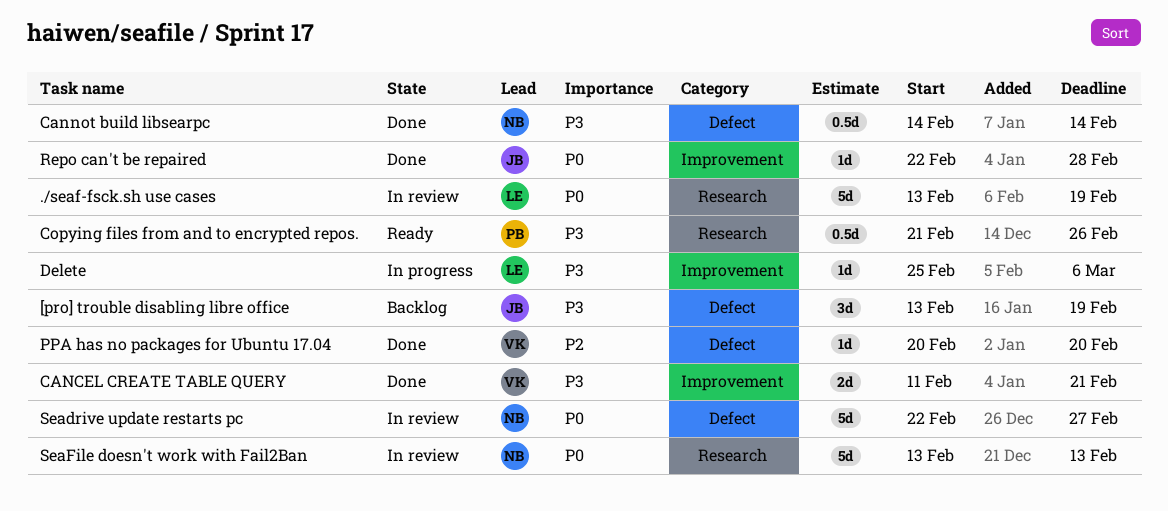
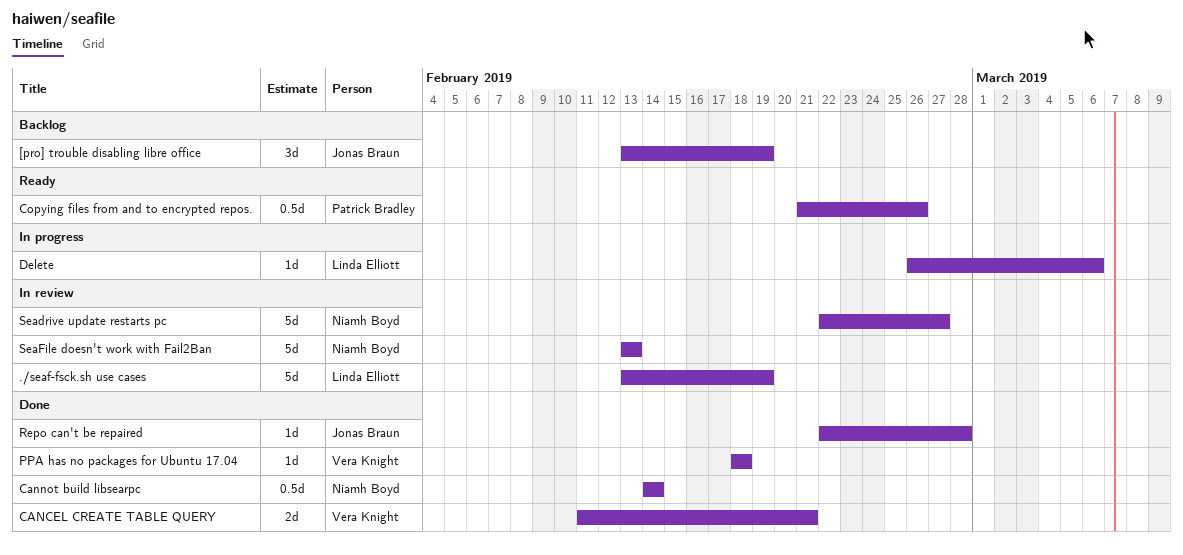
Delete, start: Feb 25 -> Feb 26
PPA has no packages for Ubuntu 17.04, start: Feb 20 -> Feb 18
PPA has no packages for Ubuntu 17.04, due: Feb 20 -> Feb 18

